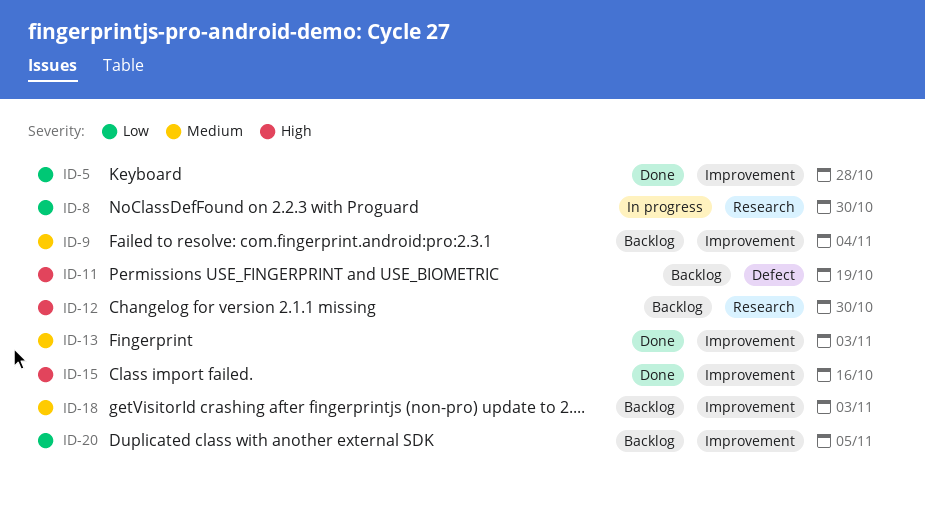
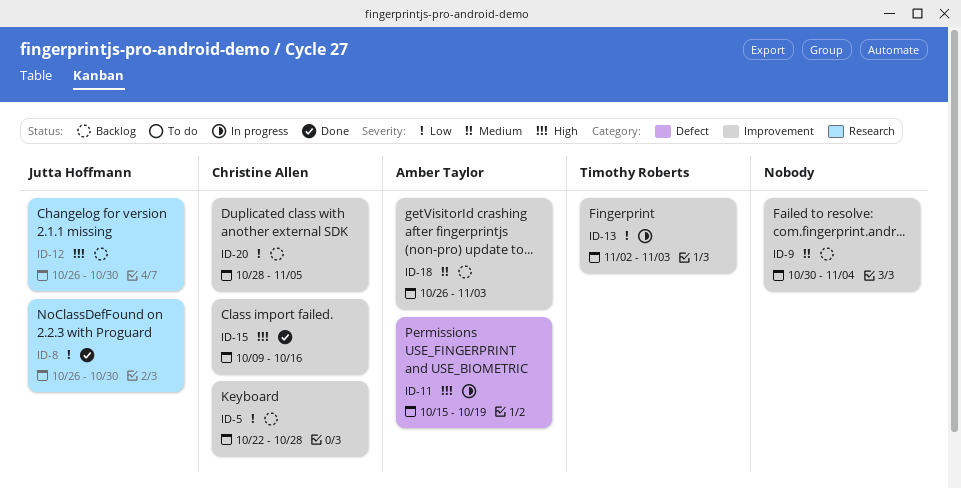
ID-5, status: Done -> Backlog
ID-8, status: In progress -> Done
ID-11, status: Backlog -> In progress
ID-13, status: Done -> In progress
ID-13, priority: Medium -> Low

